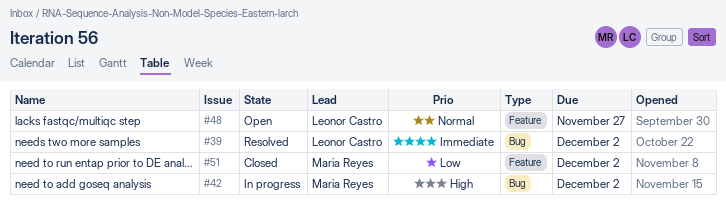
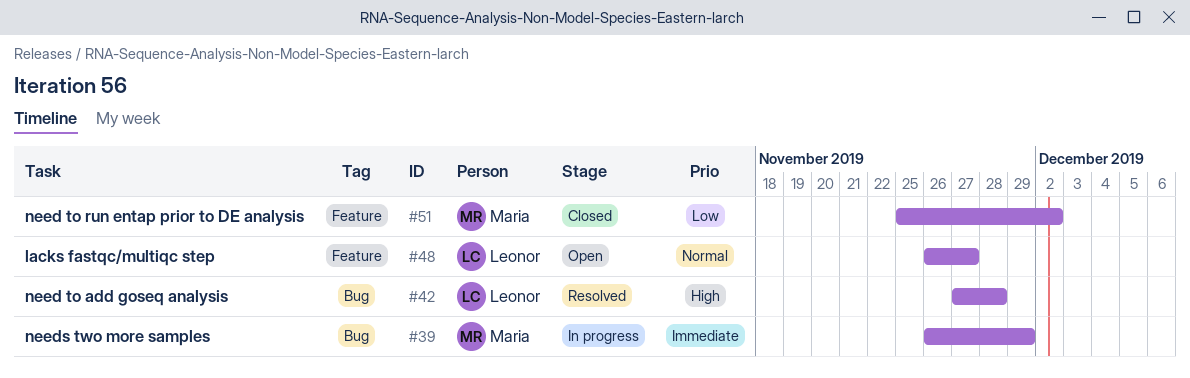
#39, status: Resolved -> In progress
#39, owner: Leonor Castro -> Maria Reyes
#39, due: Dec 2 -> Nov 29
#42, status: In progress -> Resolved
#42, owner: Maria Reyes -> Leonor Castro
#42, due: Dec 2 -> Nov 28

